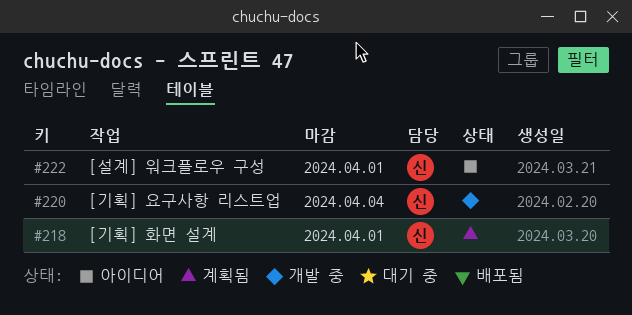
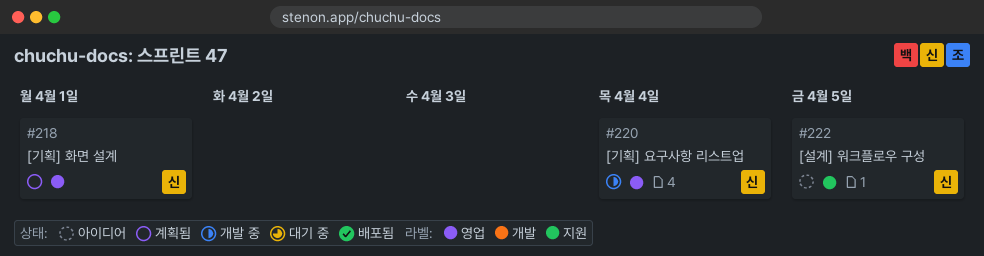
#222, due: Apr 1 -> Apr 5

